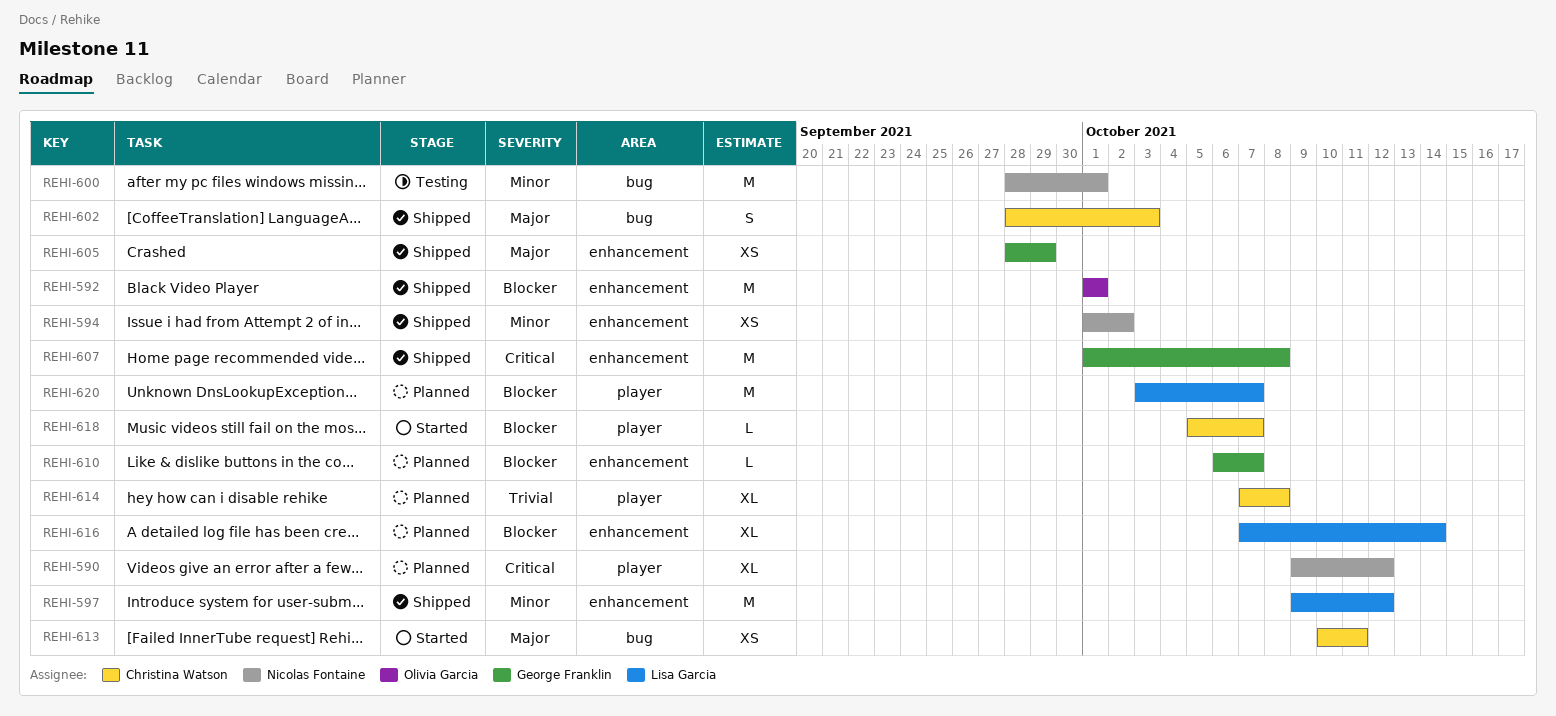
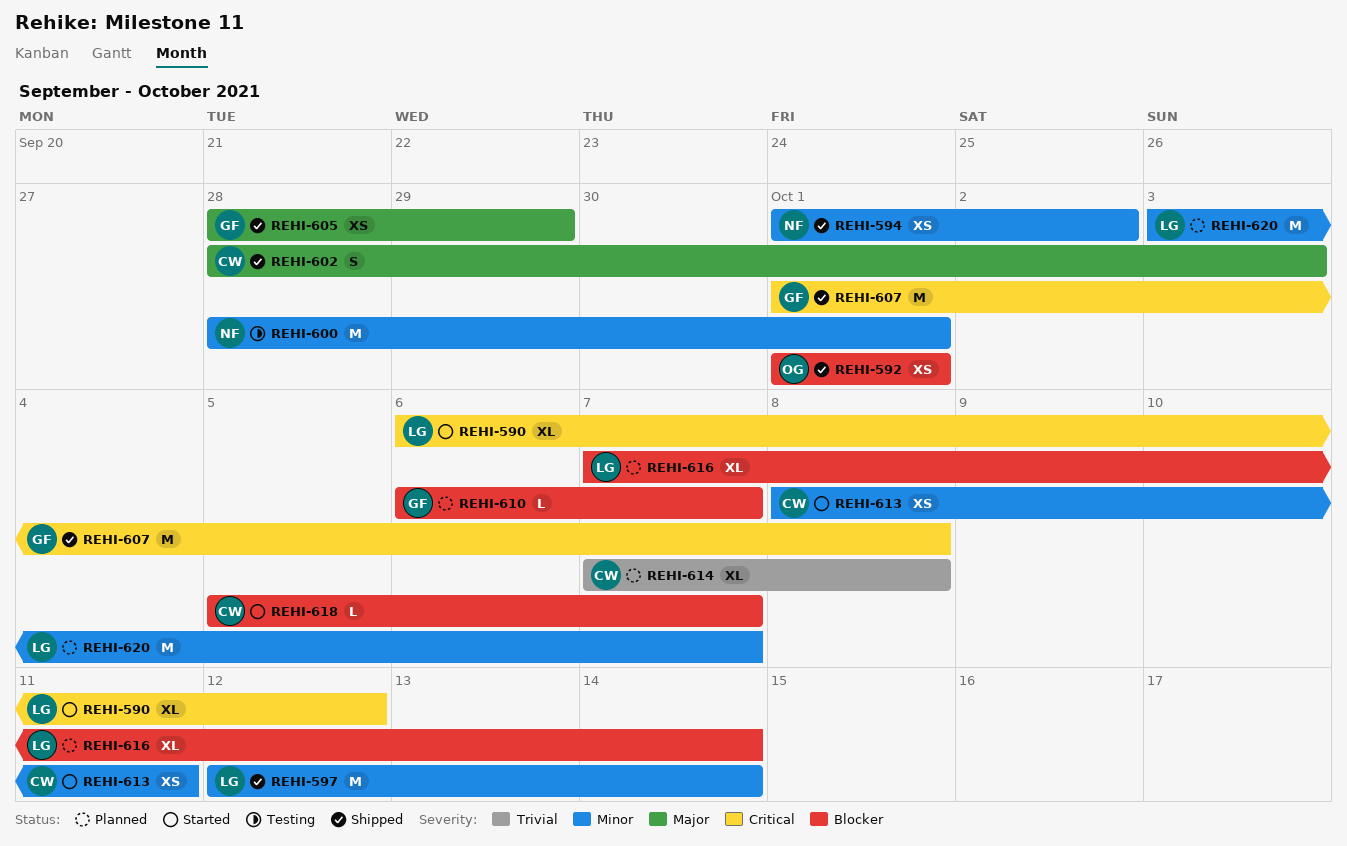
REHI-590, status: Planned -> Started
REHI-590, owner: Nicolas Fontaine -> Lisa Garcia
REHI-590, start: Oct 9 -> Oct 6
REHI-592, estimate: M -> XS
REHI-597, start: Oct 9 -> Oct 12
REHI-597, due: Oct 12 -> Oct 14
REHI-613, priority: Major -> Minor
REHI-613, start: Oct 10 -> Oct 8
REHI-620, priority: Blocker -> Minor

